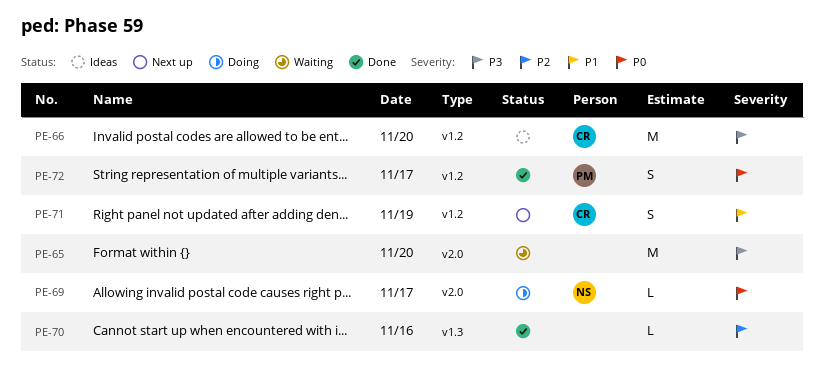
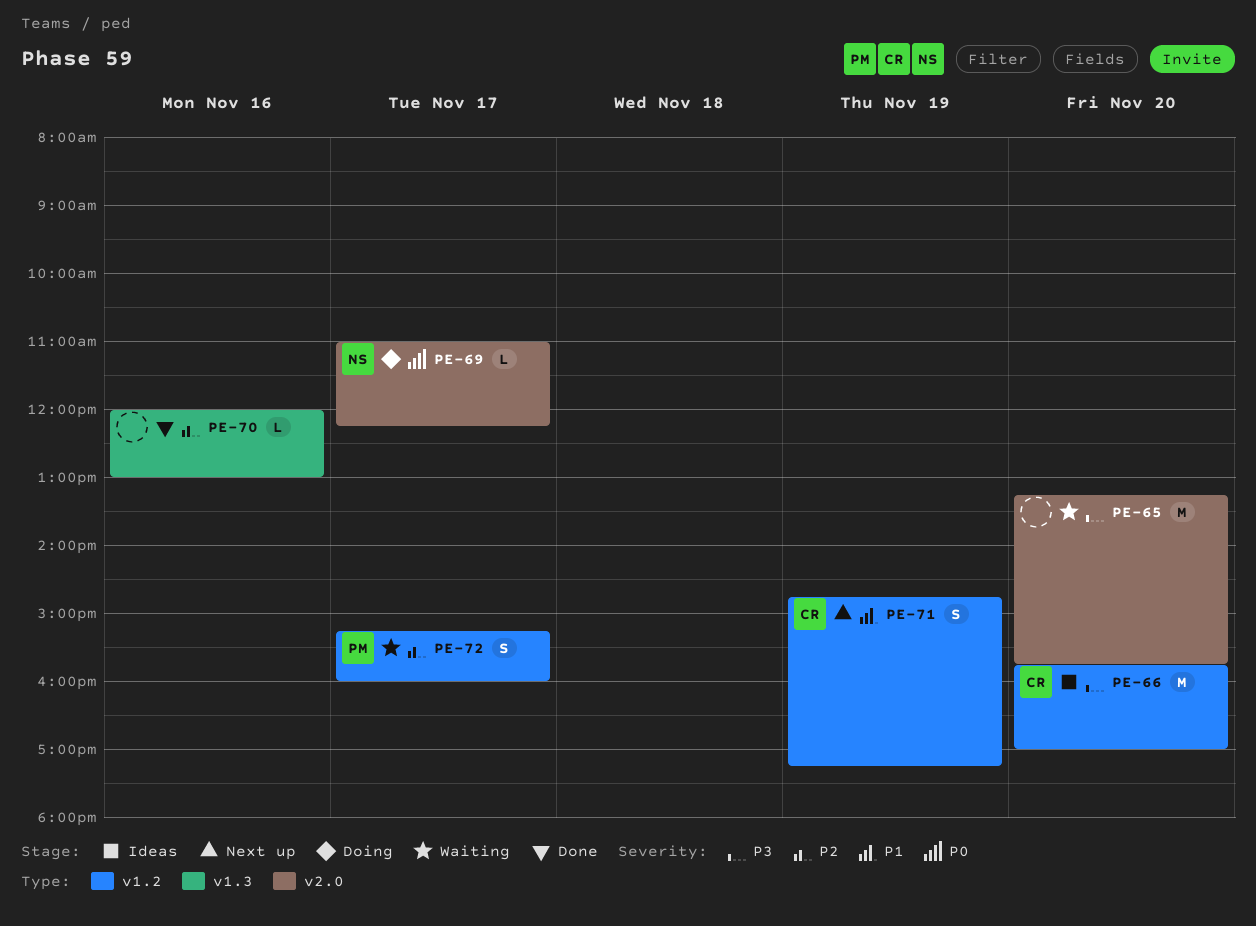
PE-72, status: Done -> Waiting
PE-72, priority: P0 -> P2

